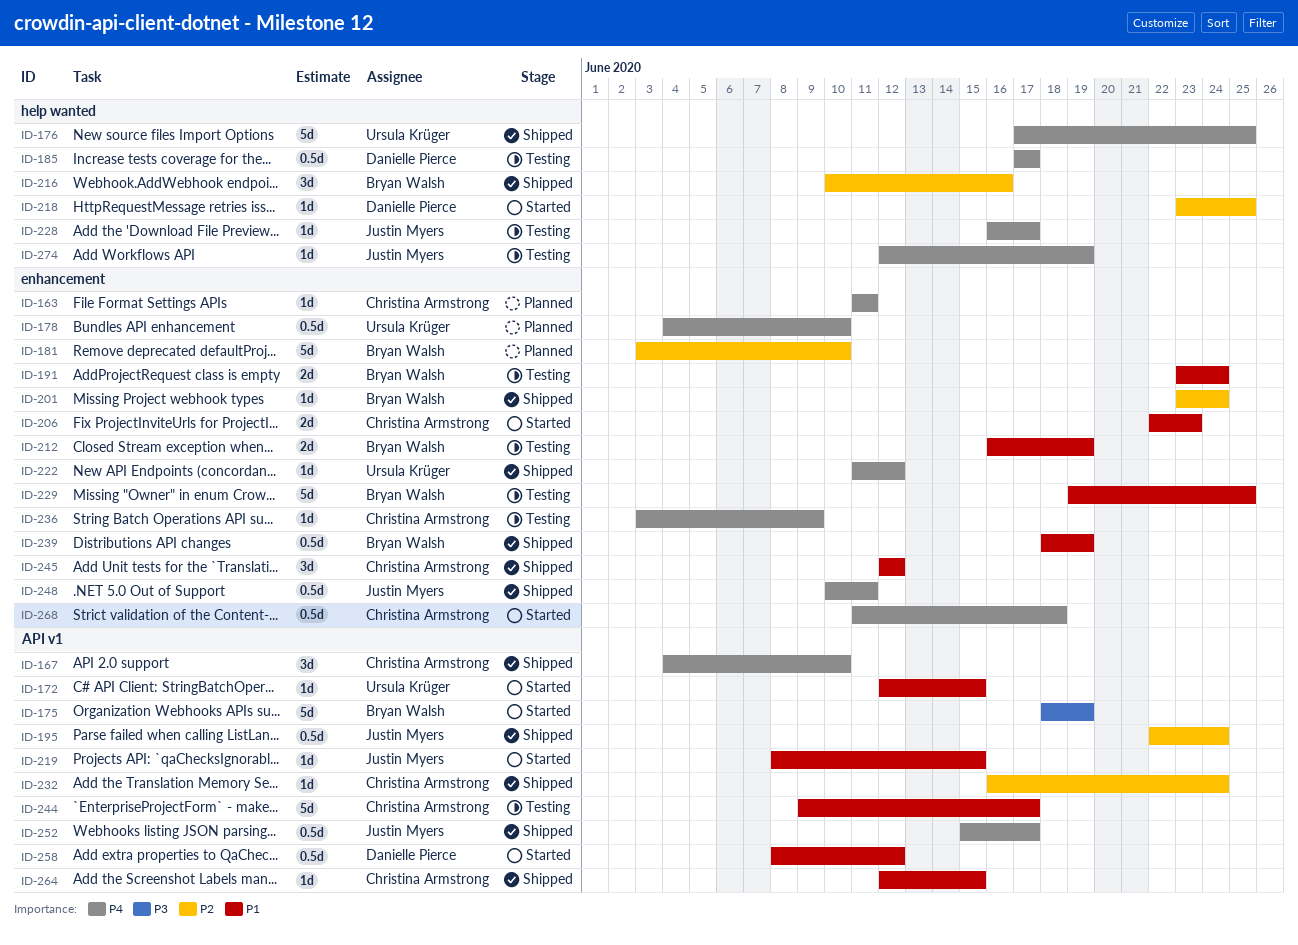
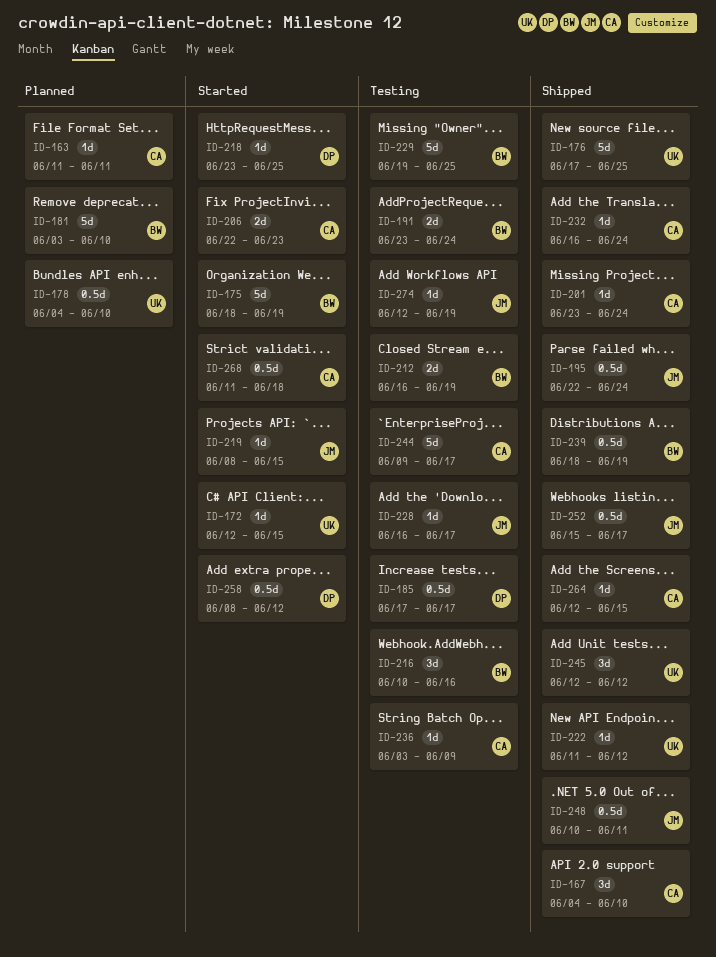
ID-201, owner: Bryan Walsh -> Christina Armstrong
ID-216, status: Shipped -> Testing
ID-245, owner: Christina Armstrong -> Ursula Krüger

